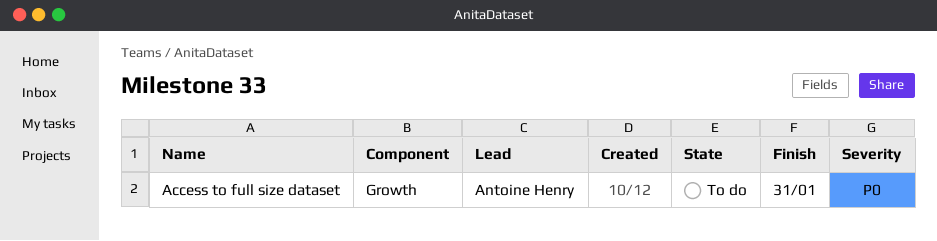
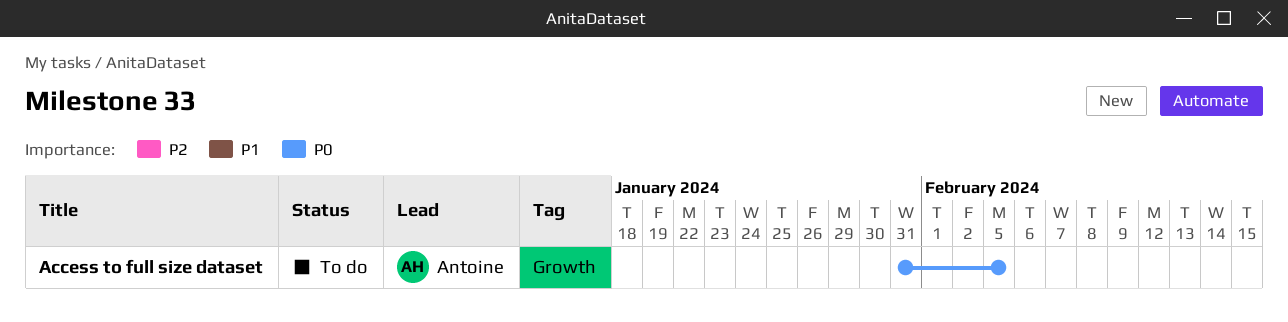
Access to full size dataset, due: Jan 31 -> Feb 5

